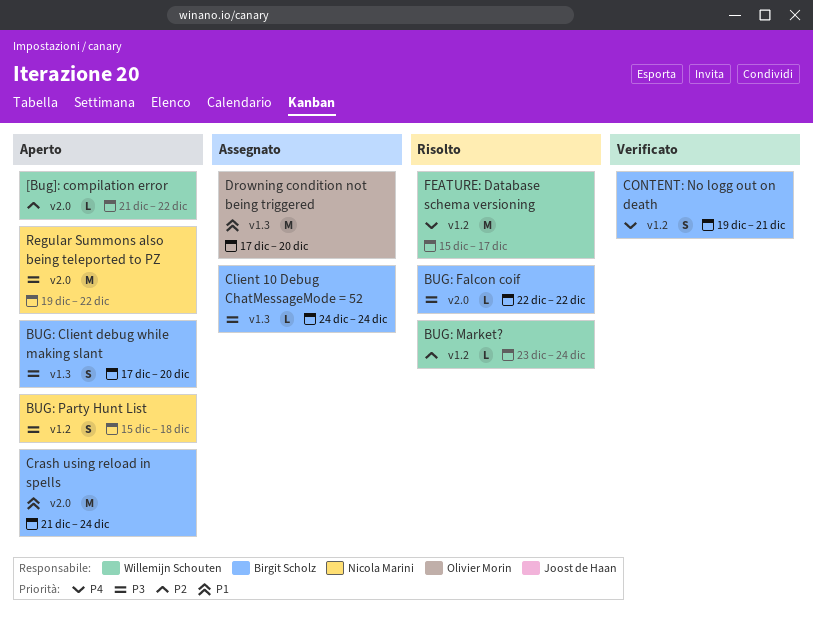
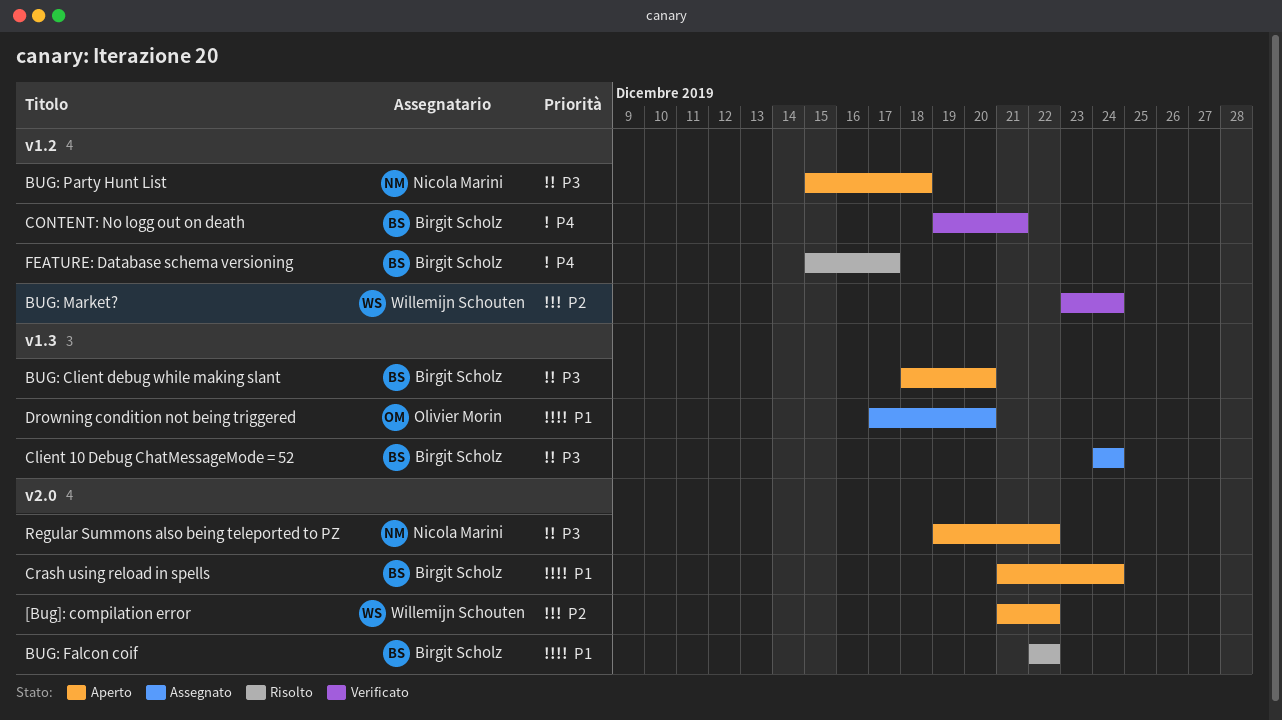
BUG: Client debug while making slant, start: Dec 17 -> Dec 18
BUG: Falcon coif, priority: P3 -> P1
BUG: Market?, status: Risolto -> Verificato
FEATURE: Database schema versioning, owner: Willemijn Schouten -> Birgit Scholz

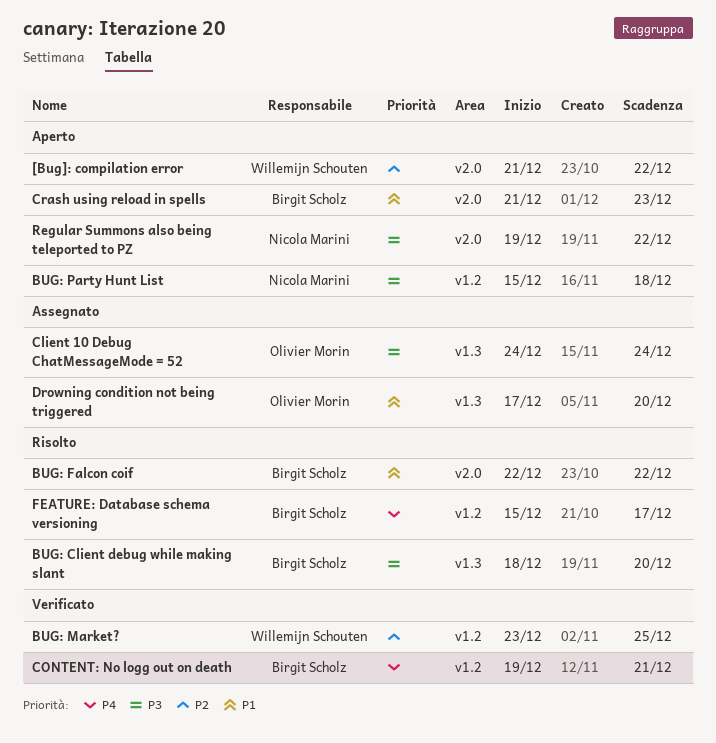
BUG: Client debug while making slant, status: Aperto -> Risolto
BUG: Market?, due: Dec 24 -> Dec 25
Client 10 Debug ChatMessageMode = 52, owner: Birgit Scholz -> Olivier Morin
Crash using reload in spells, due: Dec 24 -> Dec 23

